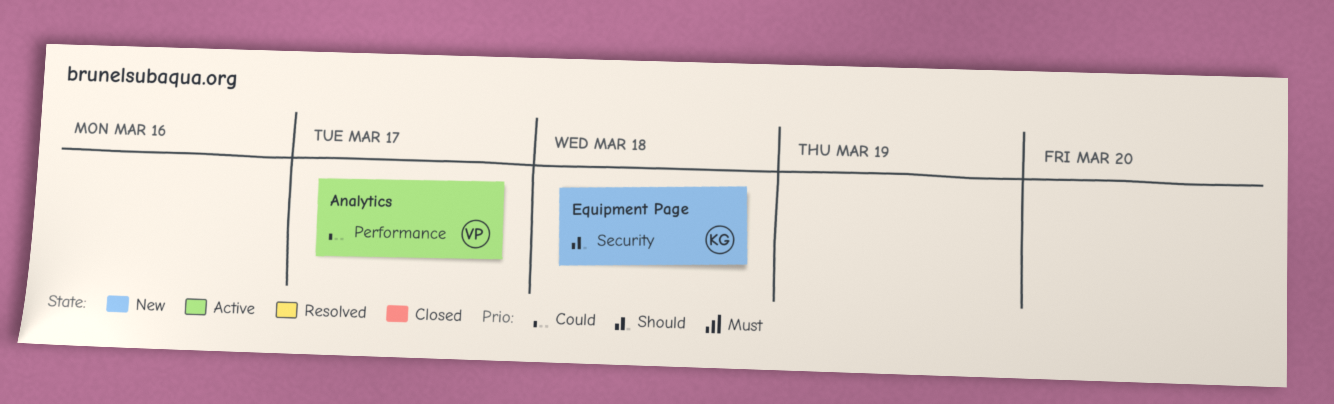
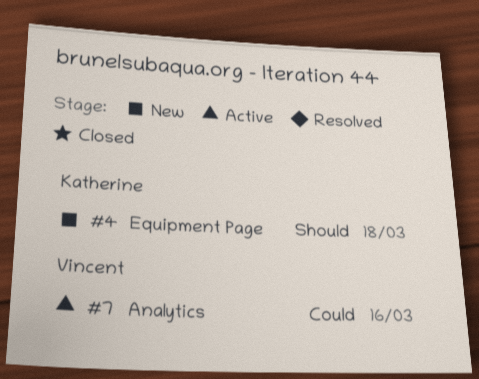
Analytics, due: Mar 17 -> Mar 16

